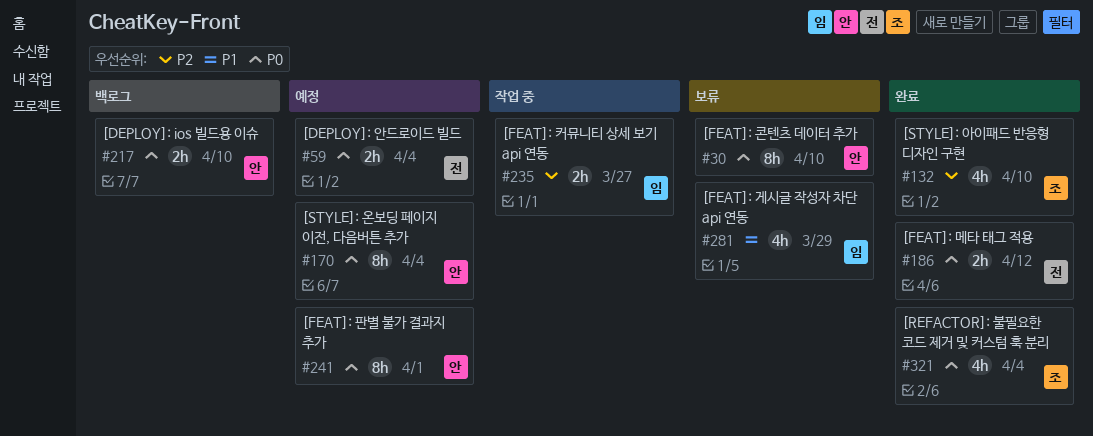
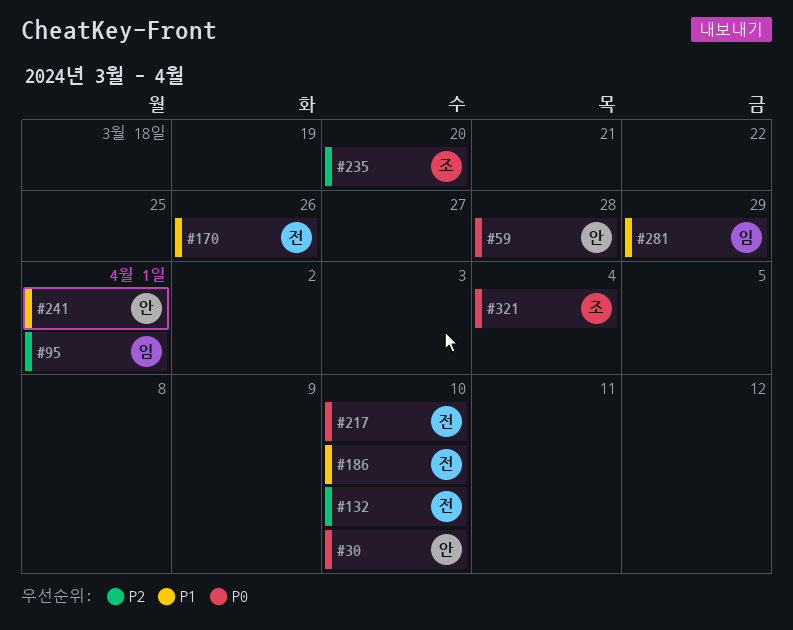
#59, owner: 전 -> 안
#59, due: Apr 4 -> Mar 28
#95: none -> present
#132, owner: 조 -> 전
#170, owner: 안 -> 전
#170, priority: P0 -> P1
#170, due: Apr 4 -> Mar 26
#186, priority: P0 -> P1
#186, due: Apr 12 -> Apr 10
#217, owner: 안 -> 전
#235, owner: 임 -> 조
#235, due: Mar 27 -> Mar 20
#241, priority: P0 -> P1

